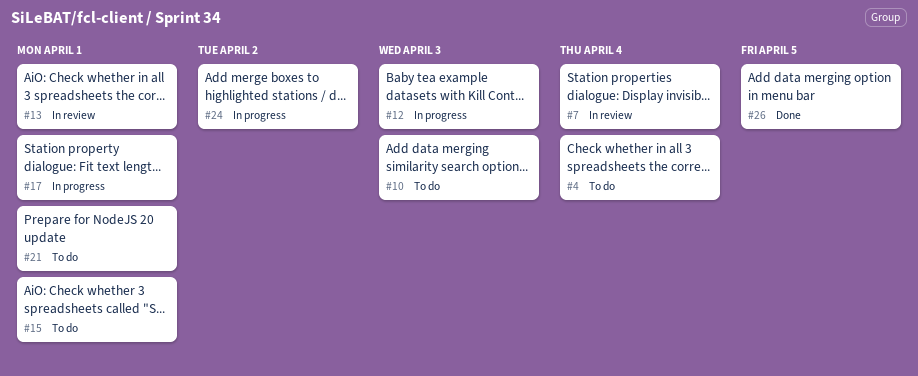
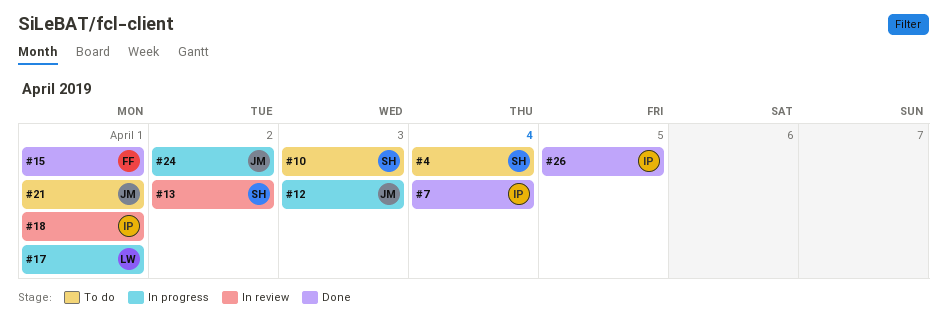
#7, status: In review -> Done
#13, due: Apr 1 -> Apr 2
#15, status: To do -> Done
#18: none -> present

